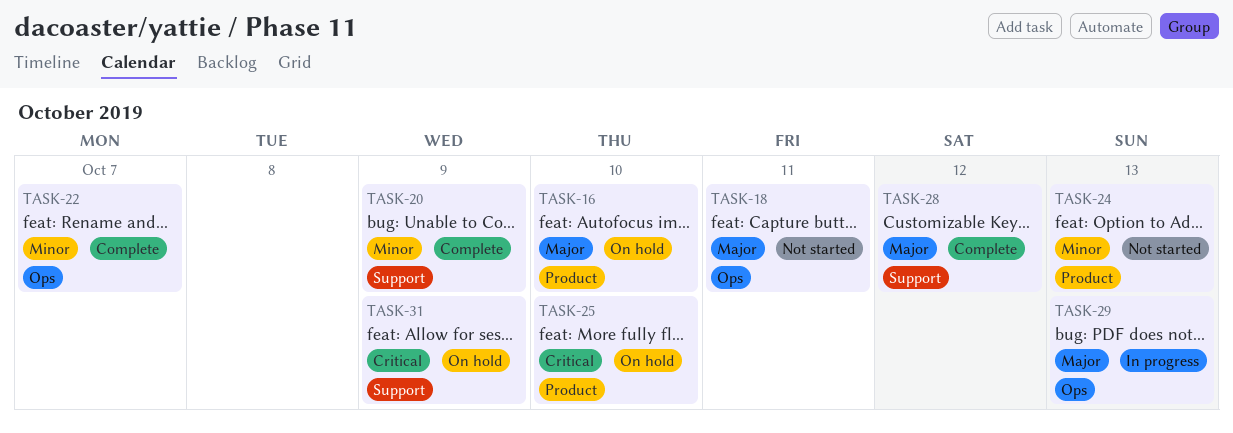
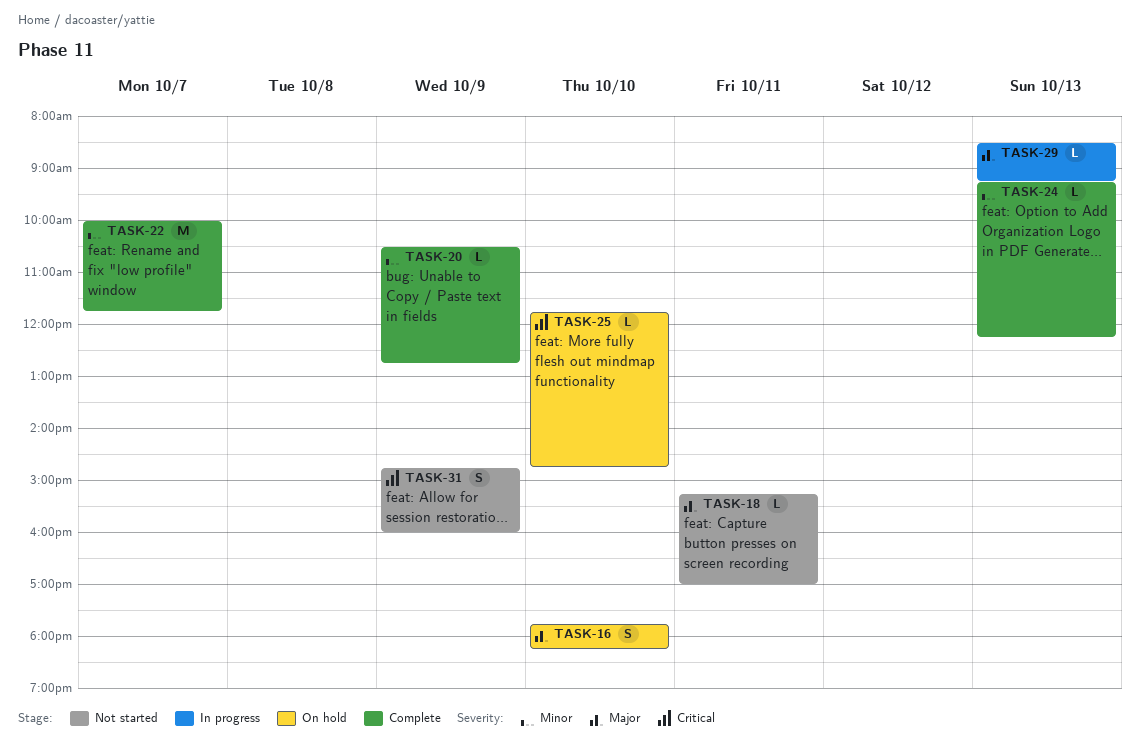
TASK-24, status: Not started -> Complete
TASK-28: present -> none
TASK-31, status: On hold -> Not started

